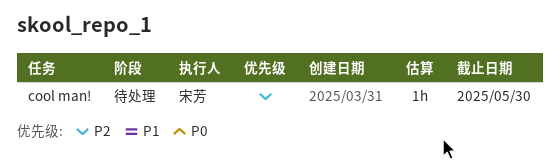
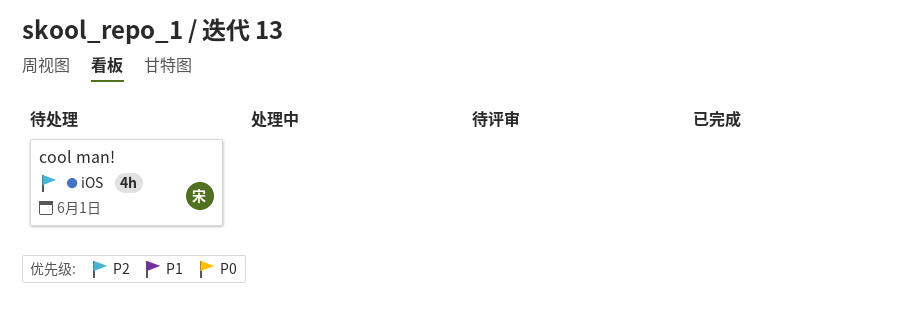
cool man!, estimate: 1h -> 4h
cool man!, due: May 30 -> Jun 1

